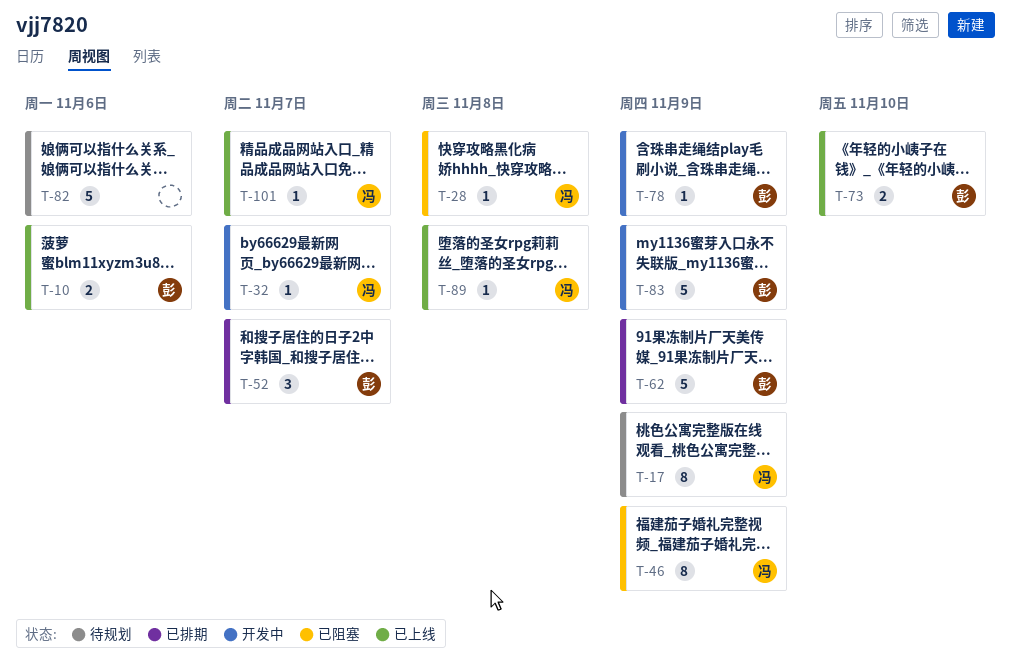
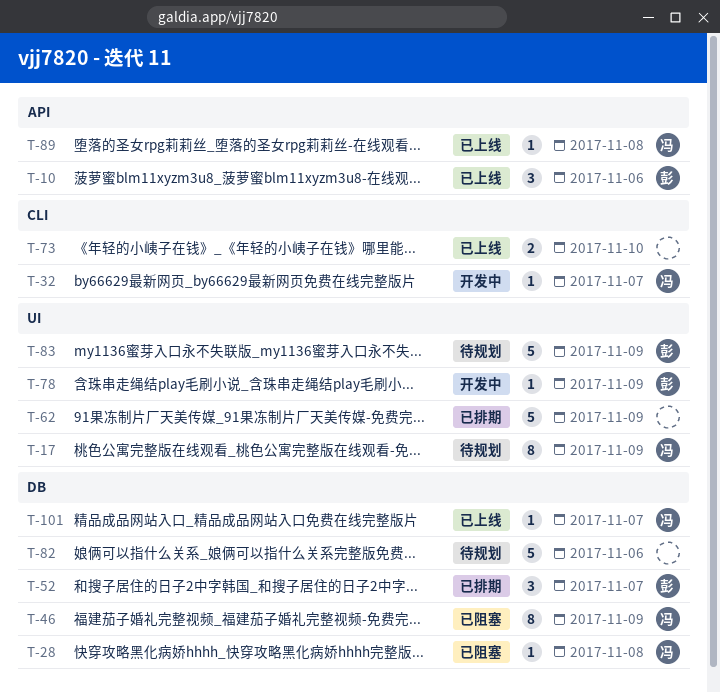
T-10, estimate: 2 -> 3
T-62, owner: 彭 -> none
T-73, owner: 彭 -> none
T-83, status: 开发中 -> 待规划

